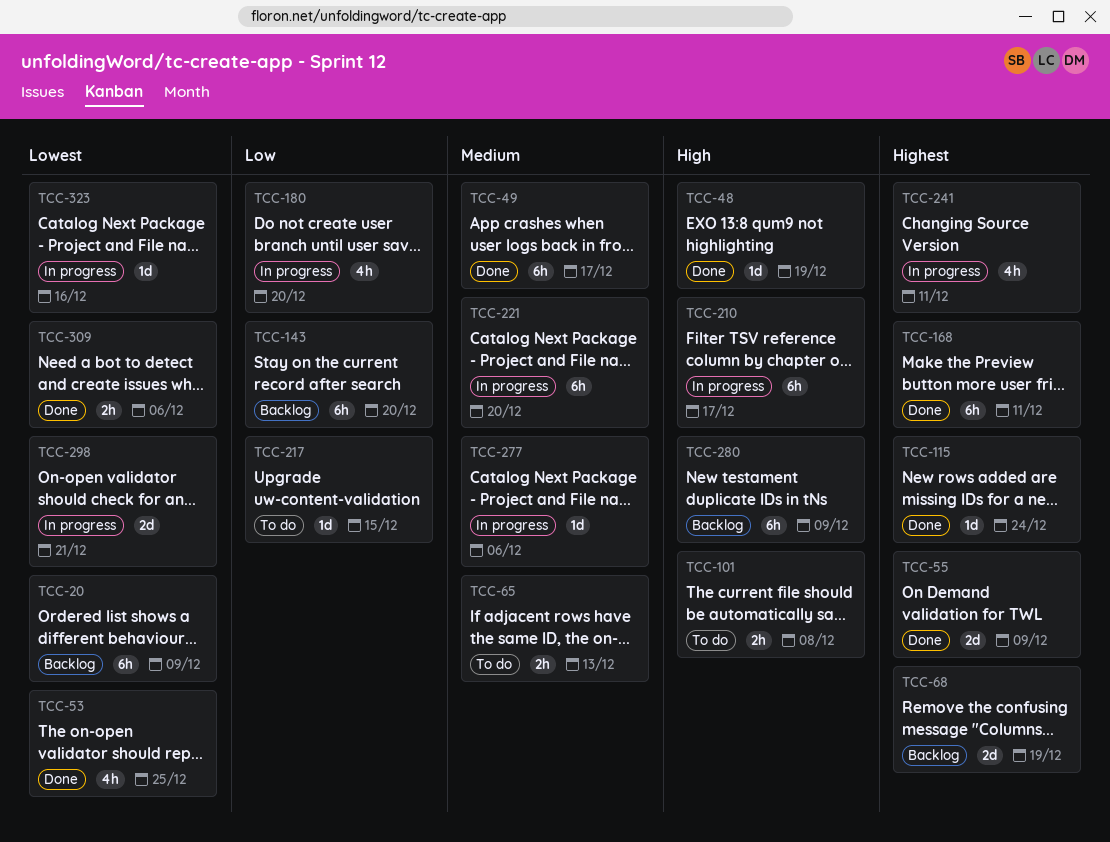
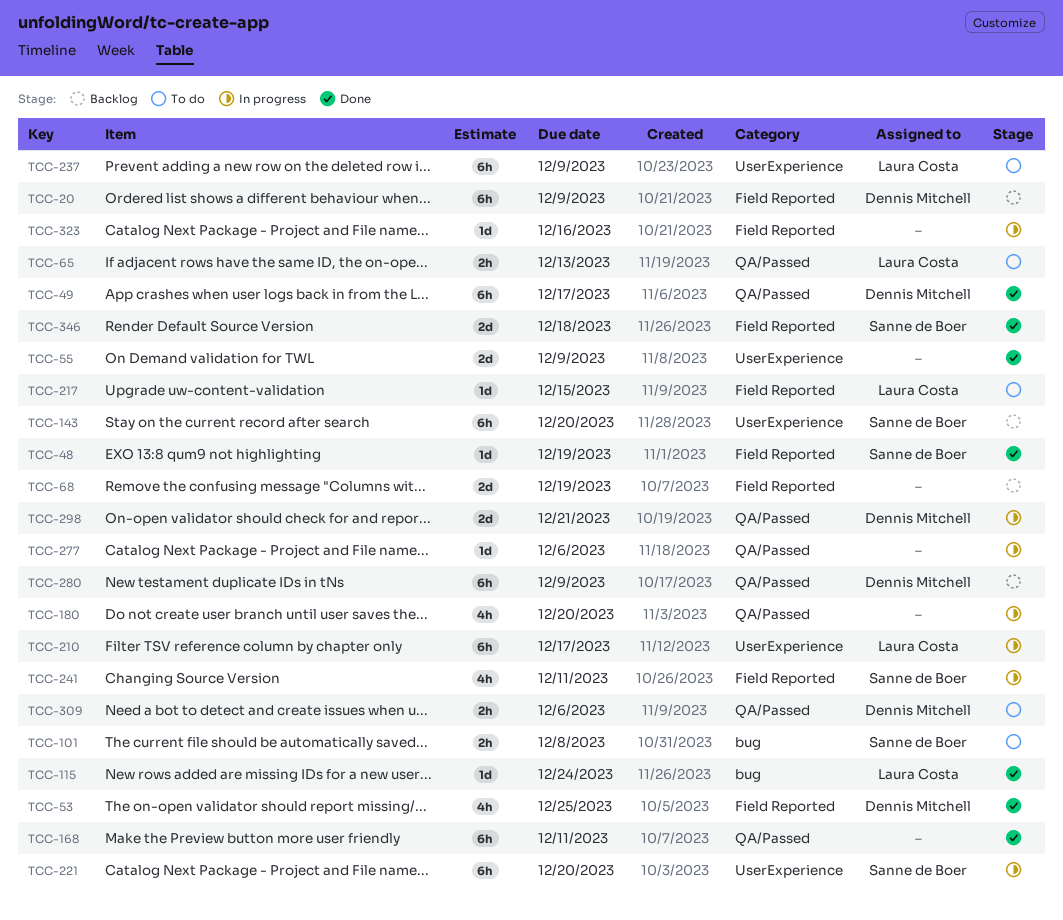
TCC-237: none -> present
TCC-309, status: Done -> To do
TCC-346: none -> present

